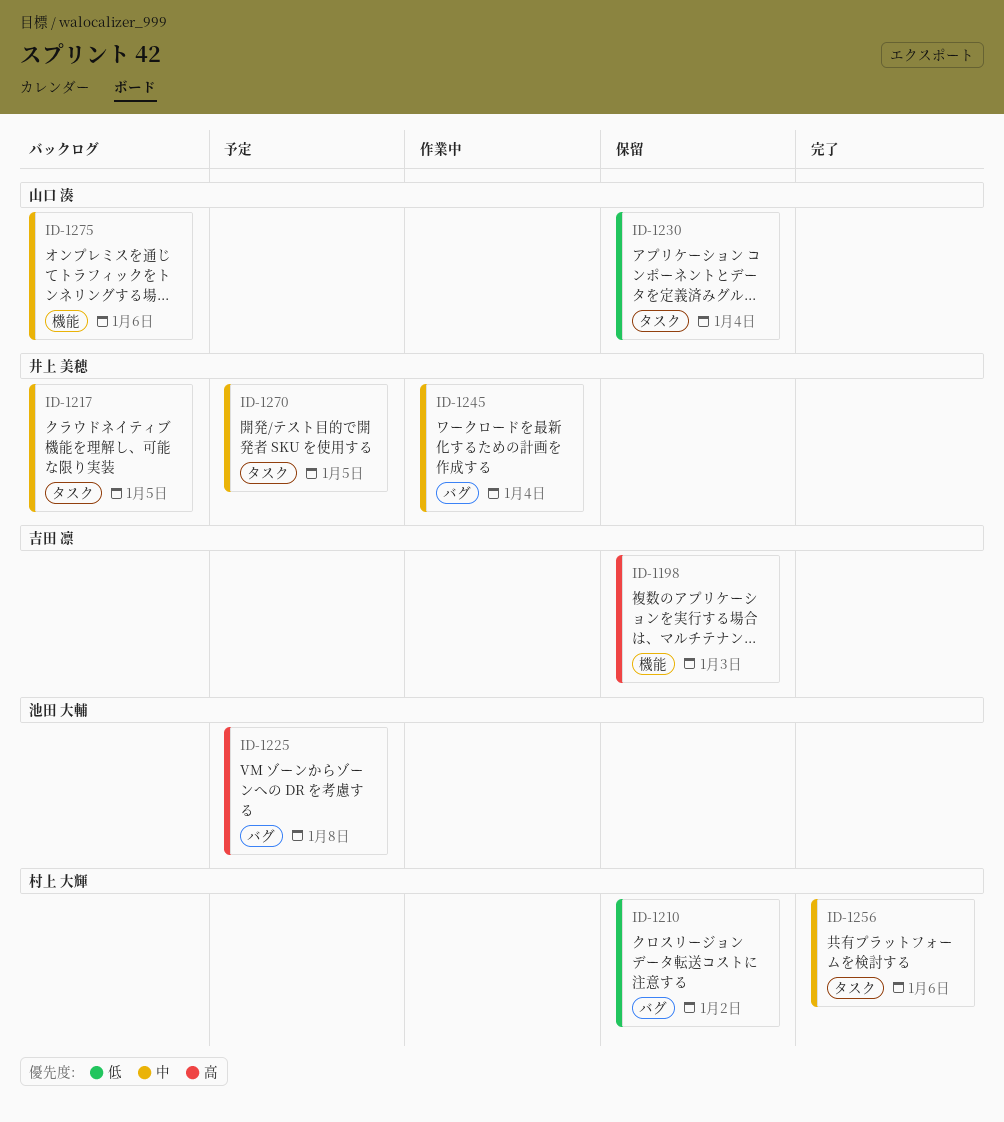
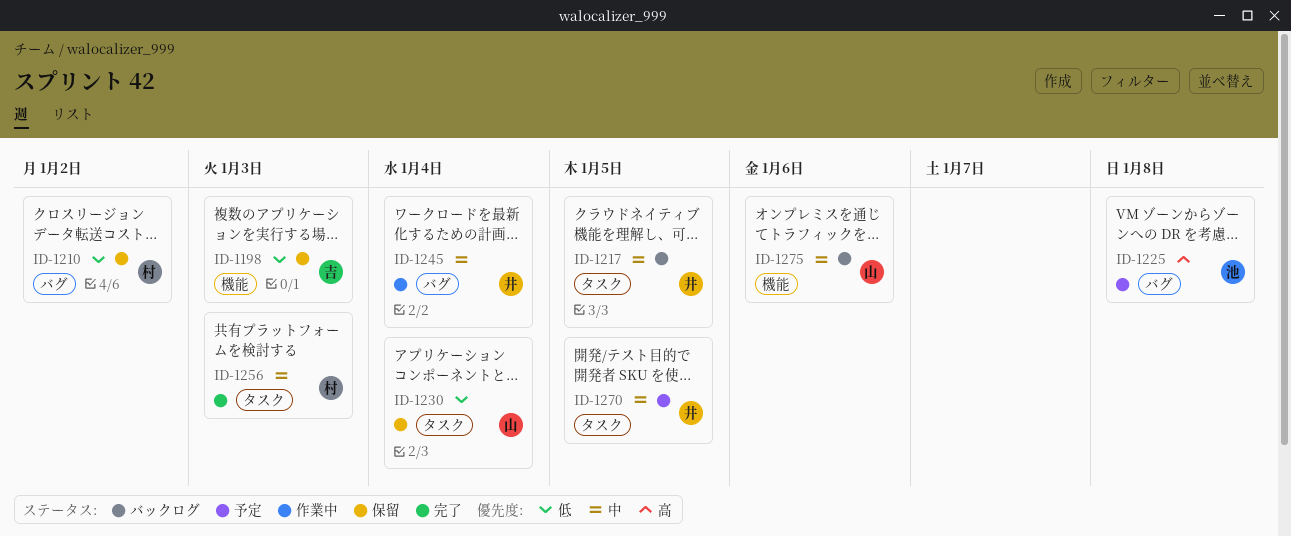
ID-1198, priority: 高 -> 低
ID-1256, due: Jan 6 -> Jan 3

